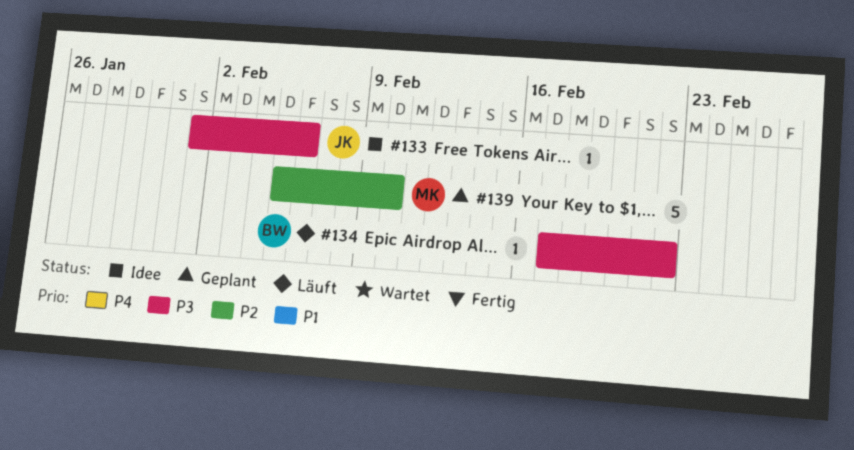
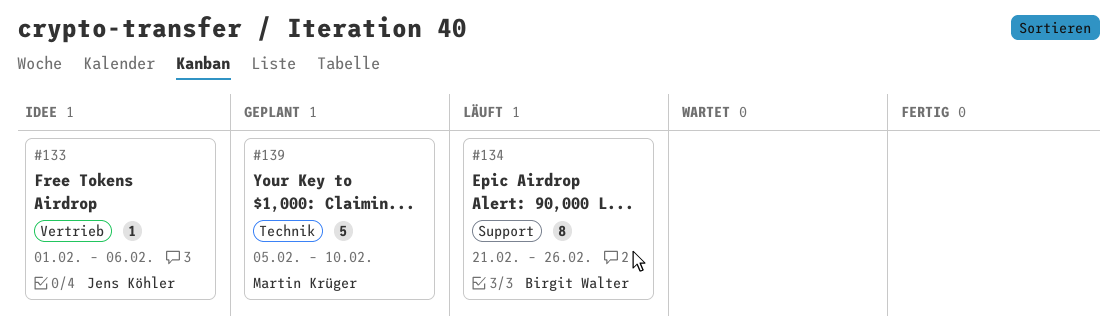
#134, estimate: 1 -> 8
#134, start: Feb 17 -> Feb 21
#134, due: Feb 22 -> Feb 26

